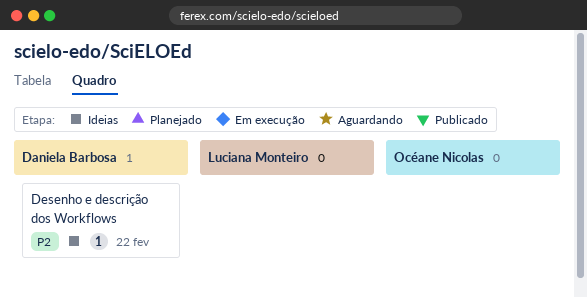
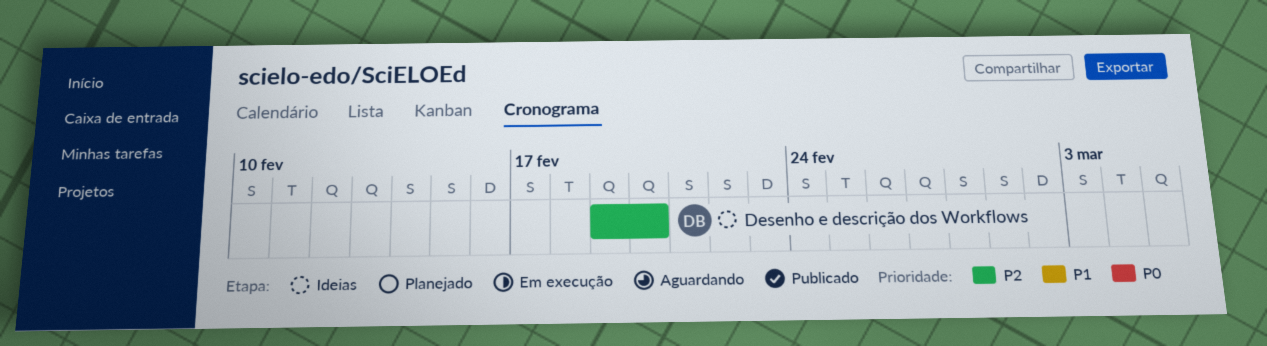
Desenho e descrição dos Workflows, due: Feb 22 -> Feb 20

